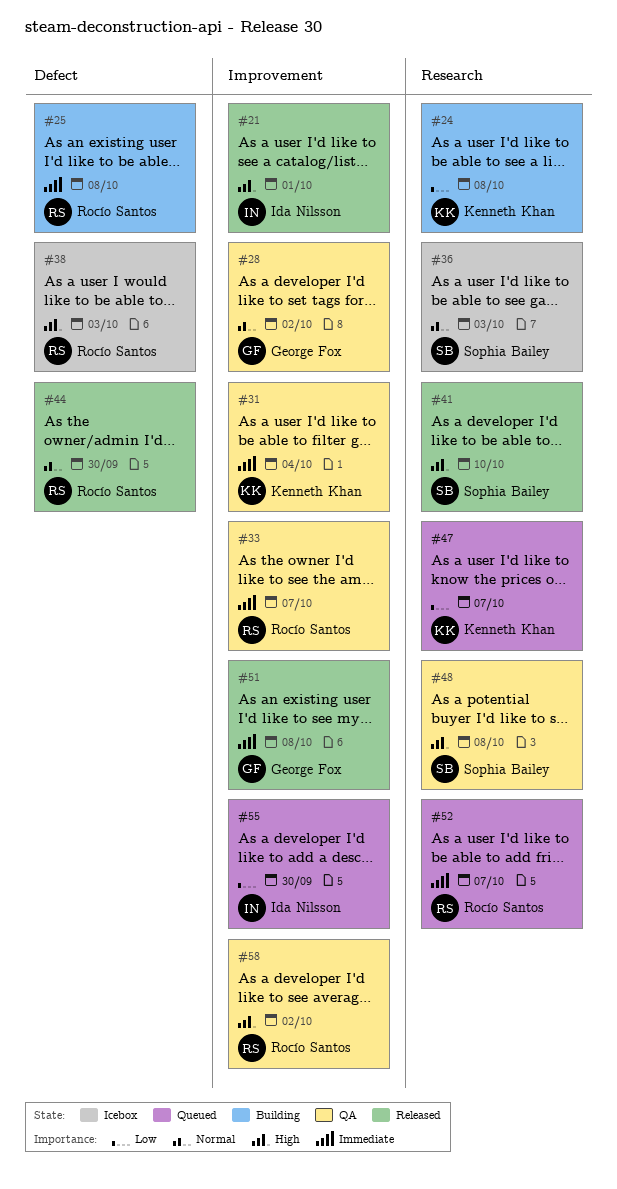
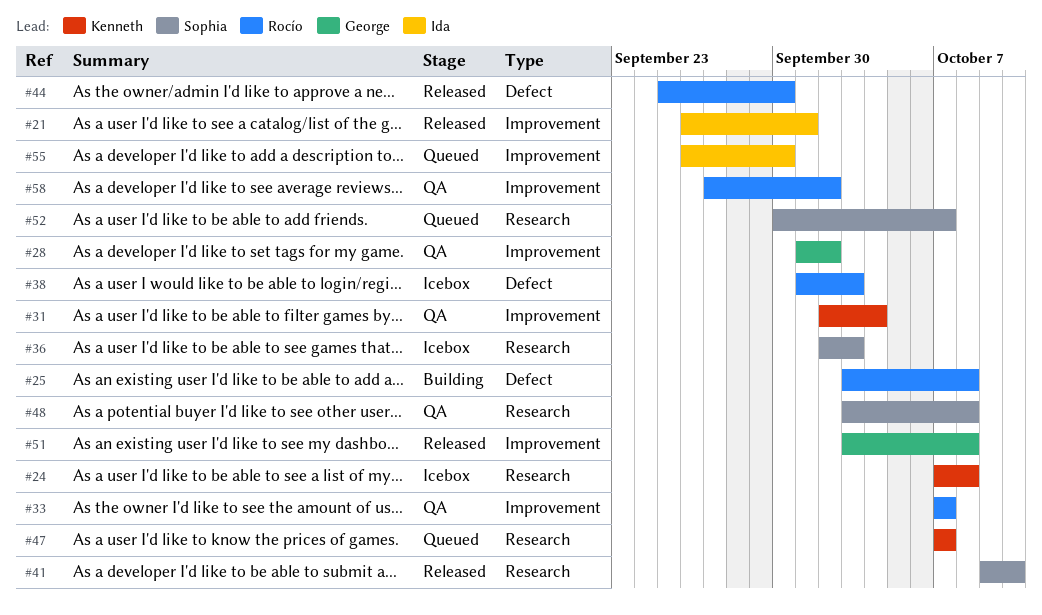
#24, status: Building -> Icebox
#52, owner: Rocío Santos -> Sophia Bailey

